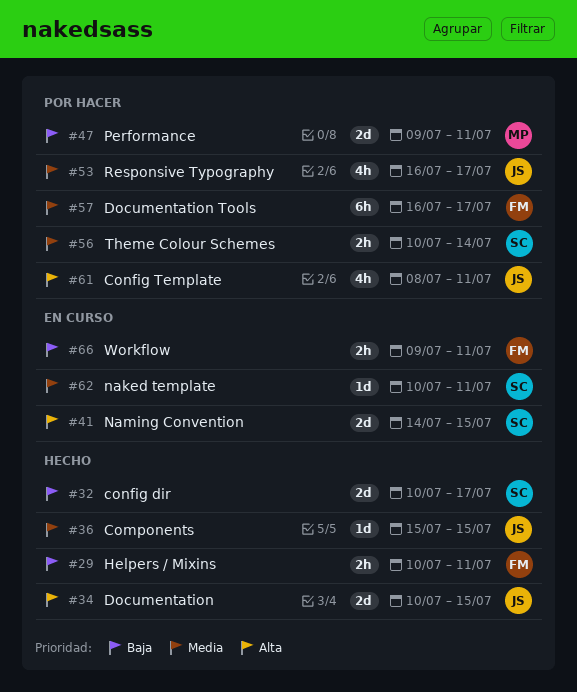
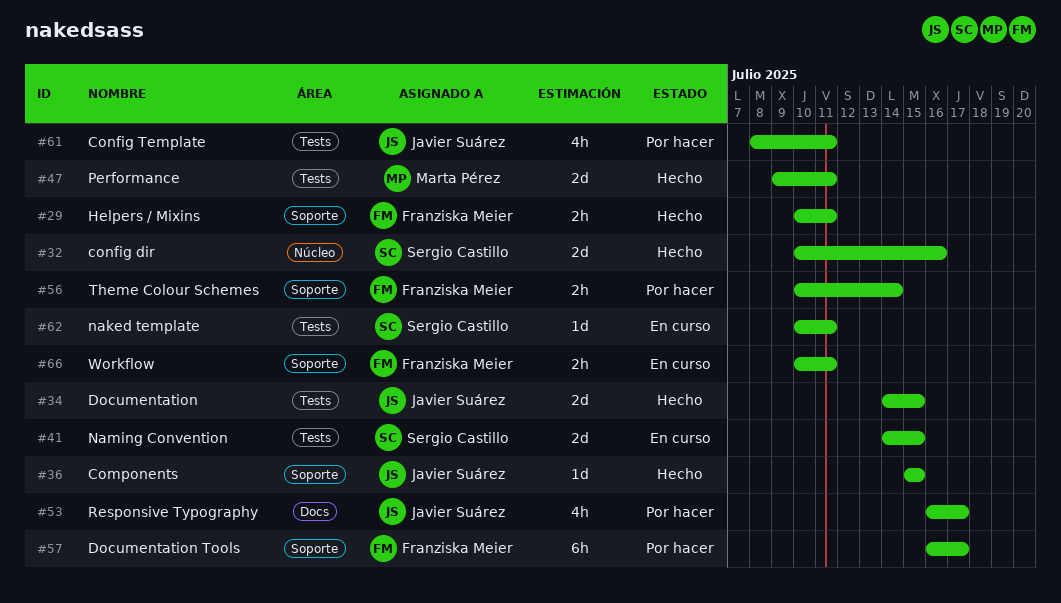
#32, due: Jul 17 -> Jul 16
#34, start: Jul 10 -> Jul 14
#47, status: Por hacer -> Hecho
#56, owner: Sergio Castillo -> Franziska Meier
#66, start: Jul 9 -> Jul 10

